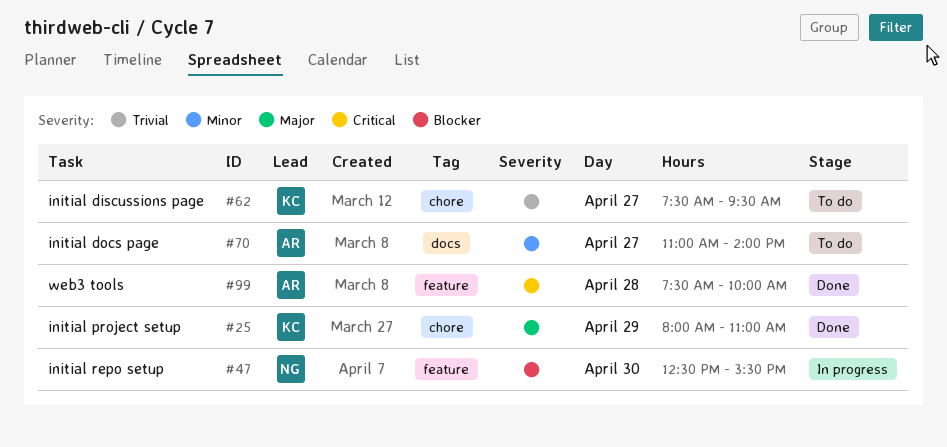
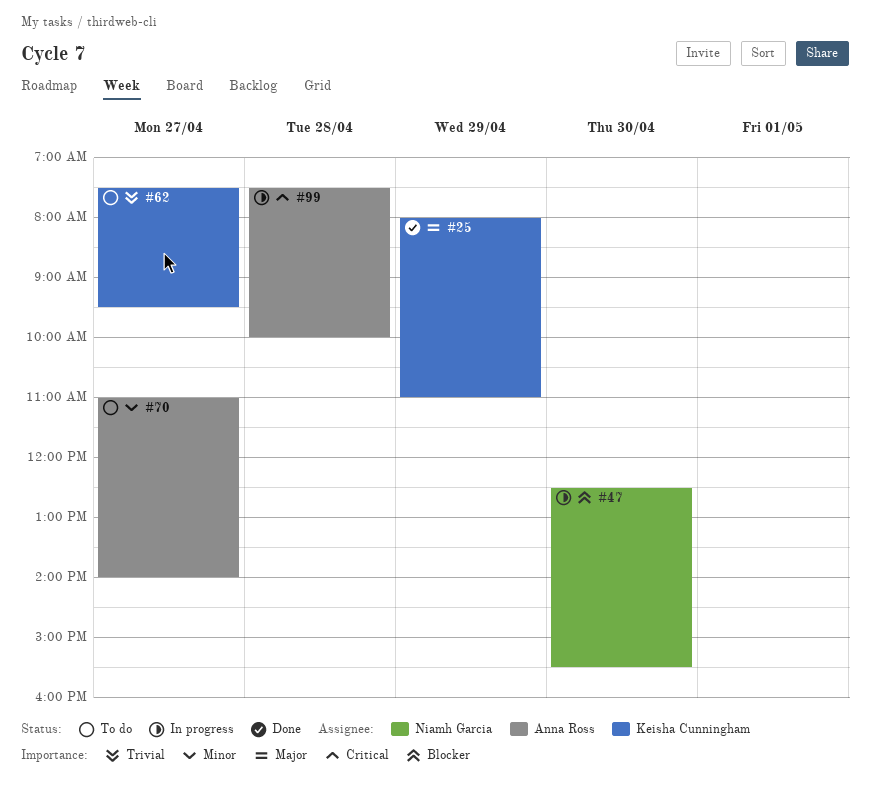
#99, status: Done -> In progress

